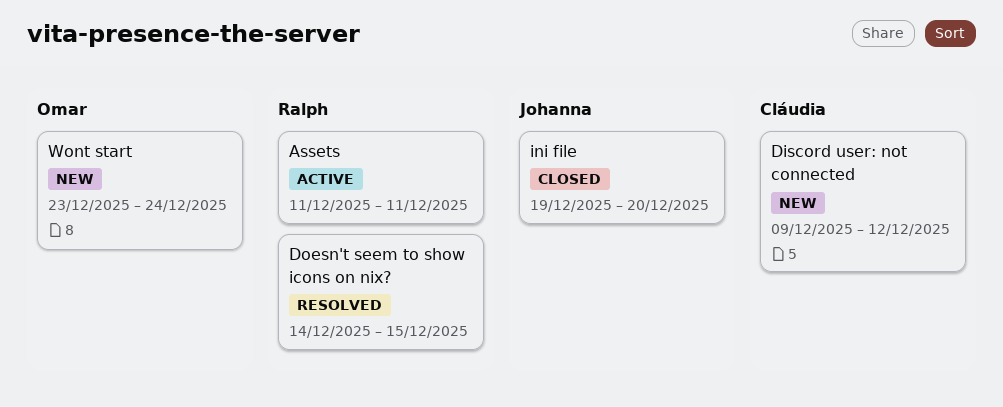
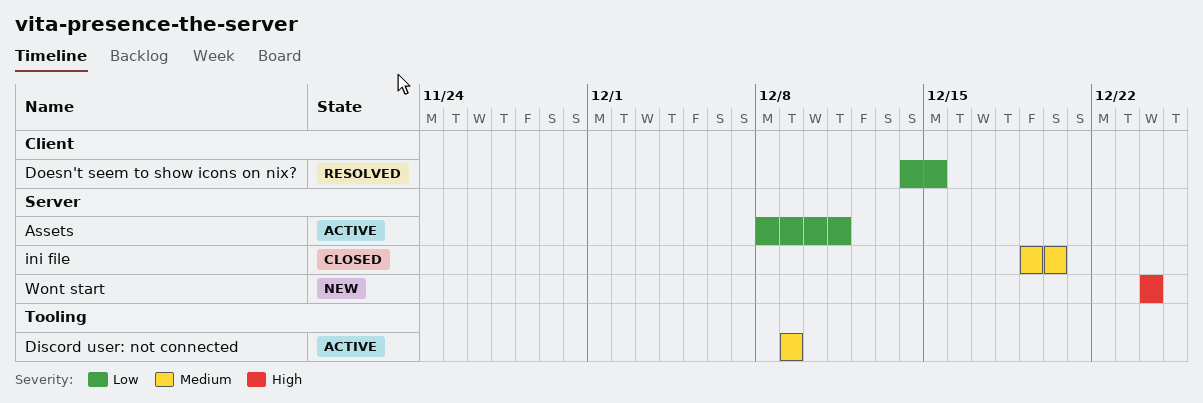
Assets, start: Dec 11 -> Dec 8
Discord user: not connected, status: New -> Active
Discord user: not connected, due: Dec 12 -> Dec 9
Wont start, start: Dec 23 -> Dec 24

